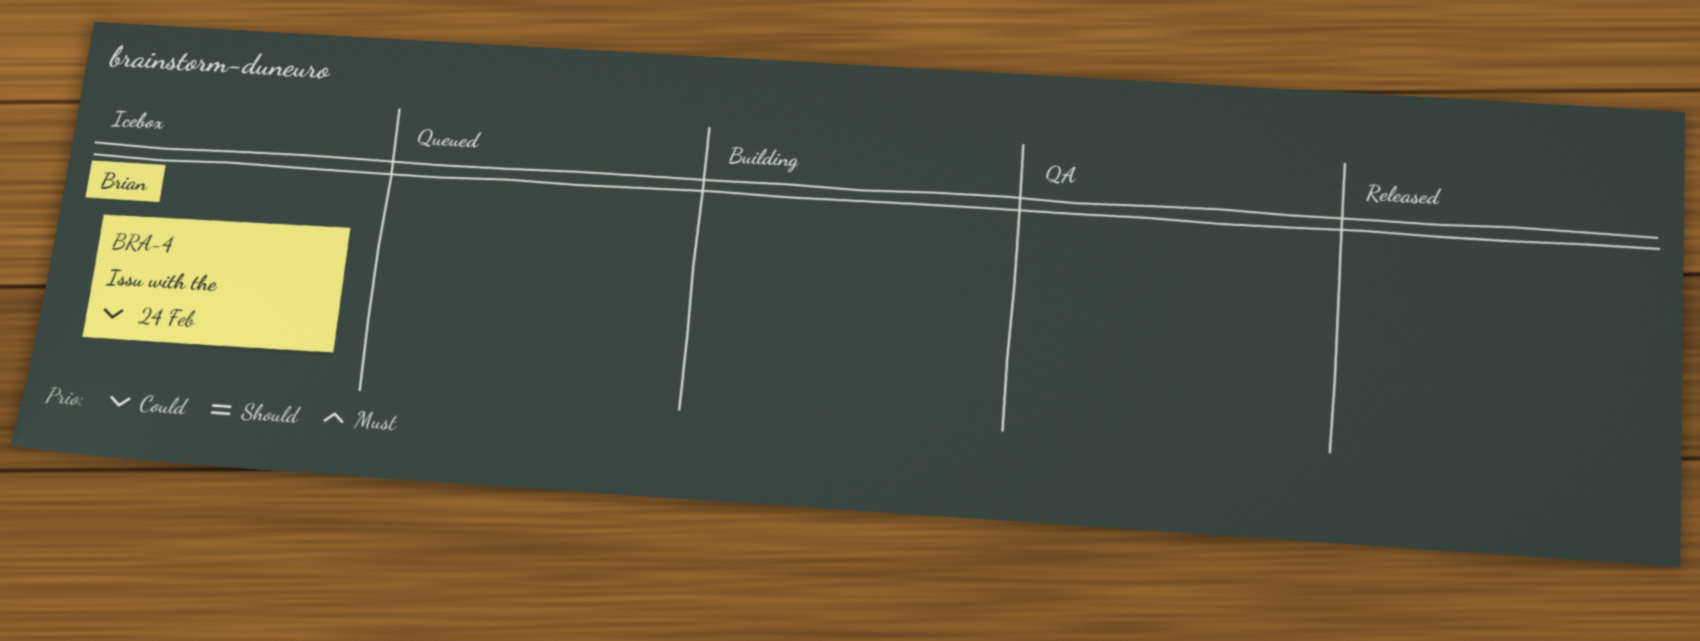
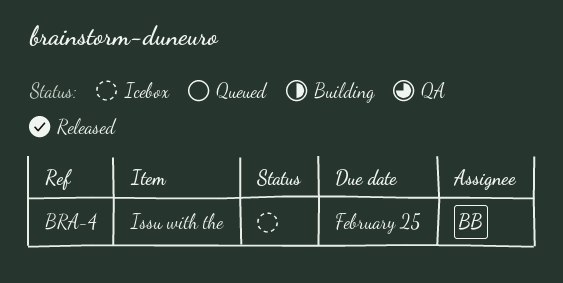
BRA-4, due: Feb 24 -> Feb 25

